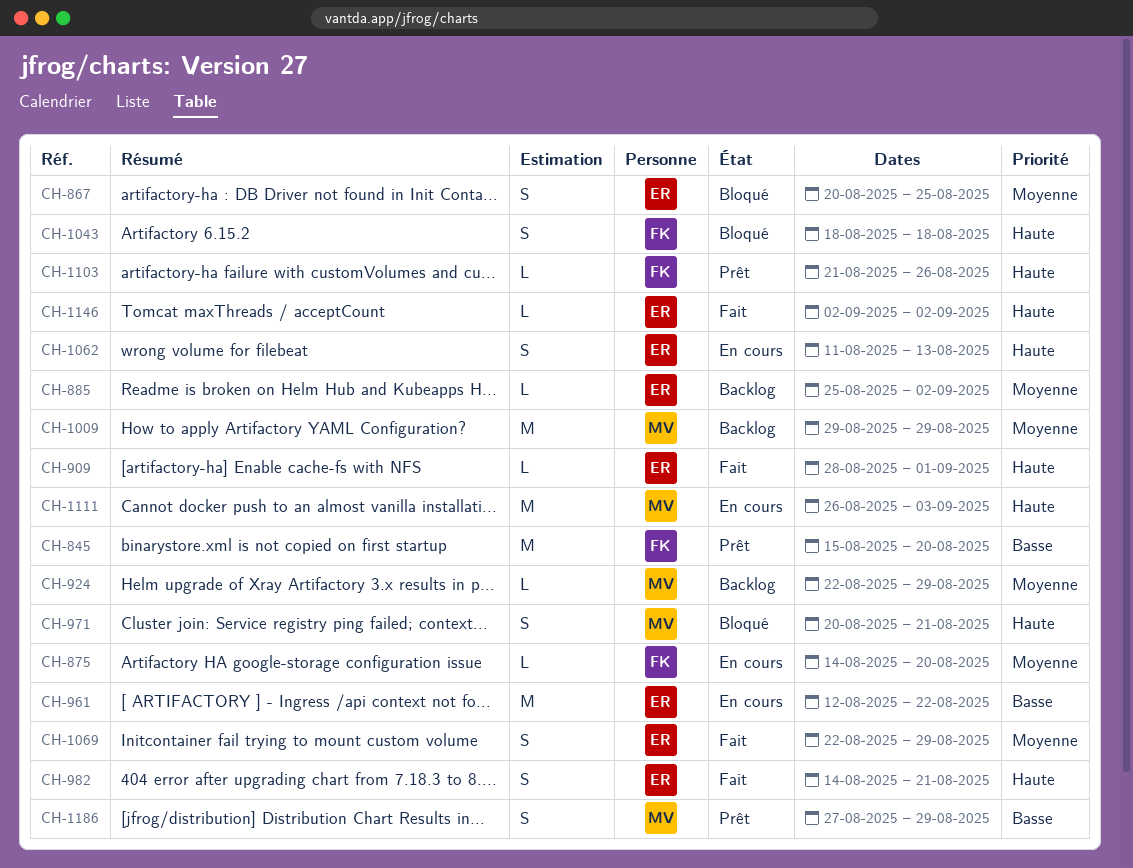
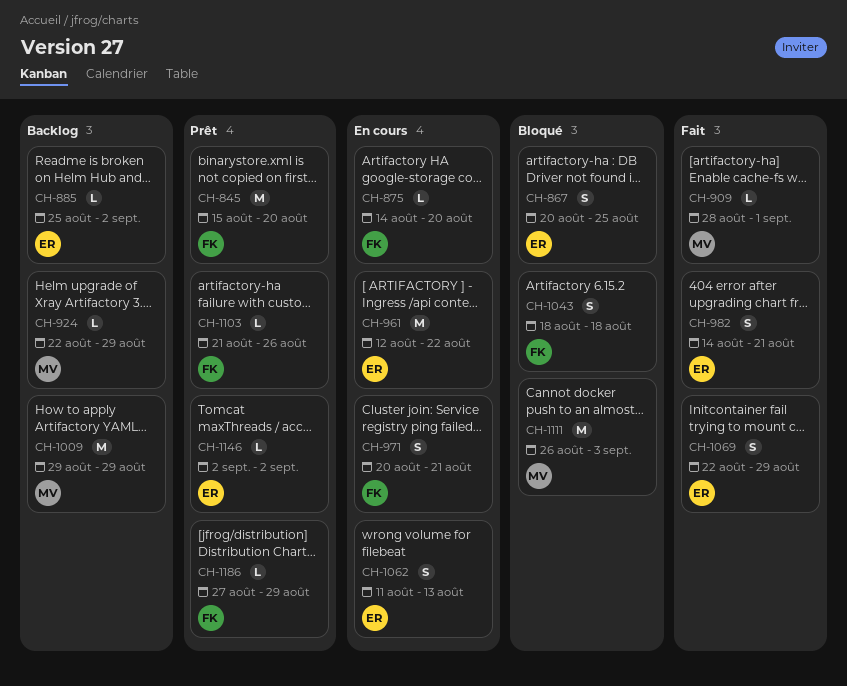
CH-909, owner: ER -> MV
CH-971, status: Bloqué -> En cours
CH-971, owner: MV -> FK
CH-1111, status: En cours -> Bloqué
CH-1146, status: Fait -> Prêt
CH-1186, owner: MV -> FK
CH-1186, estimate: S -> L

